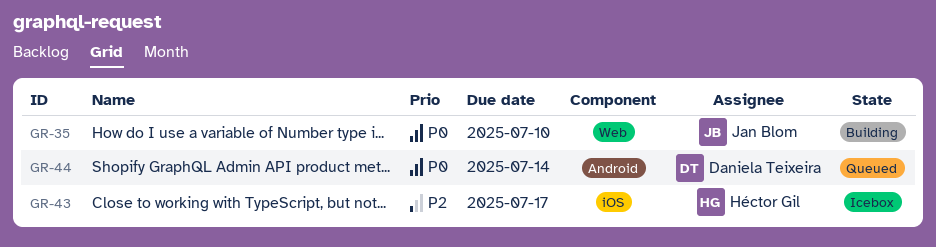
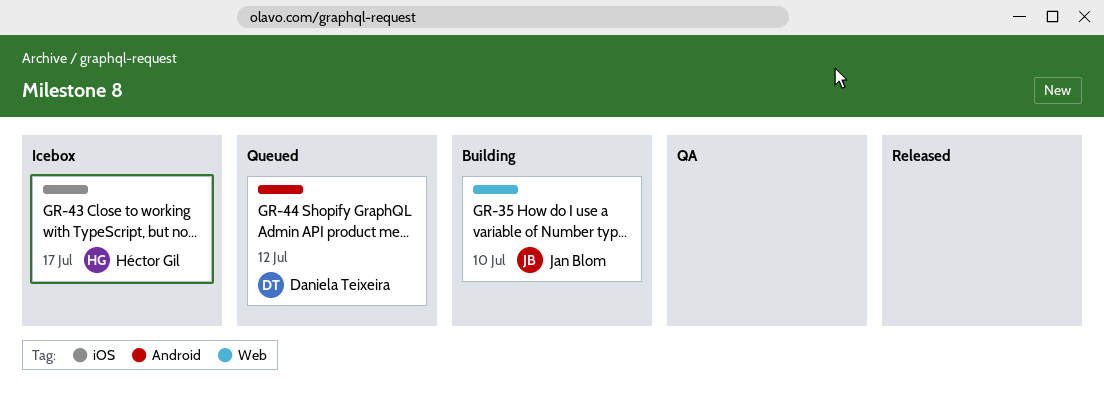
GR-44, due: Jul 14 -> Jul 12

